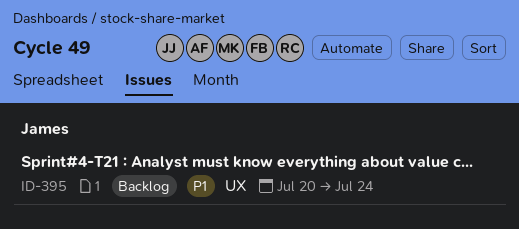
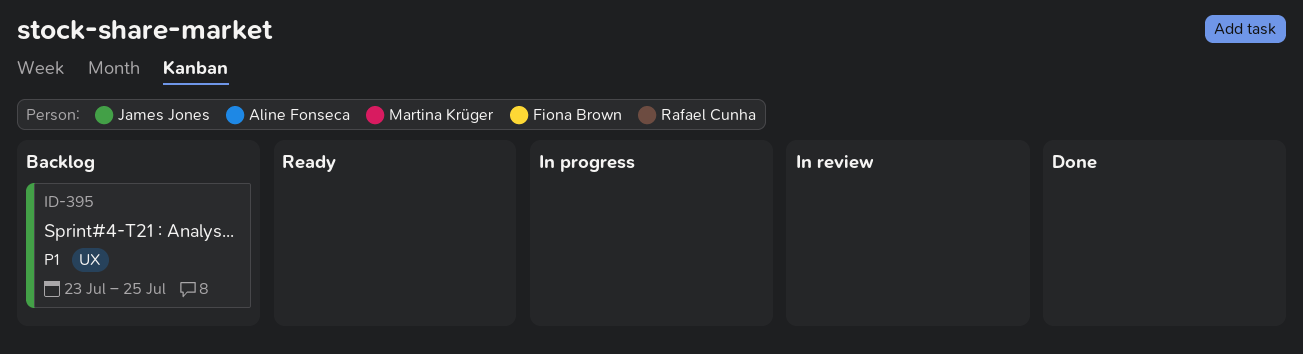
ID-395, start: Jul 20 -> Jul 23
ID-395, due: Jul 24 -> Jul 25

